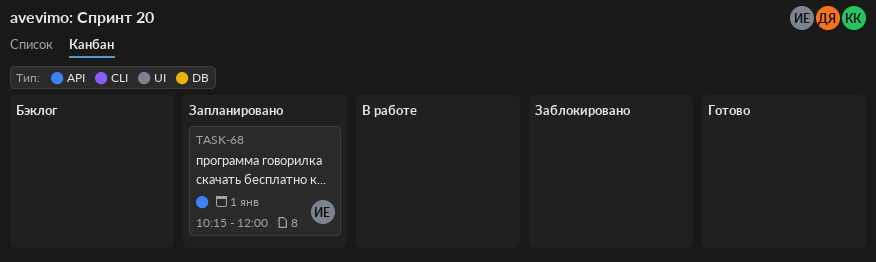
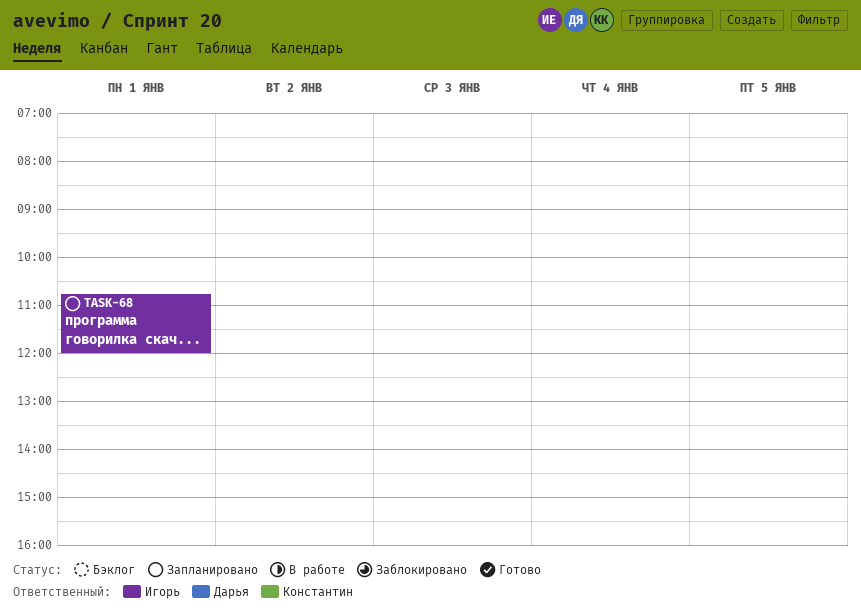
TASK-68, begins: 10:15 -> 10:45

